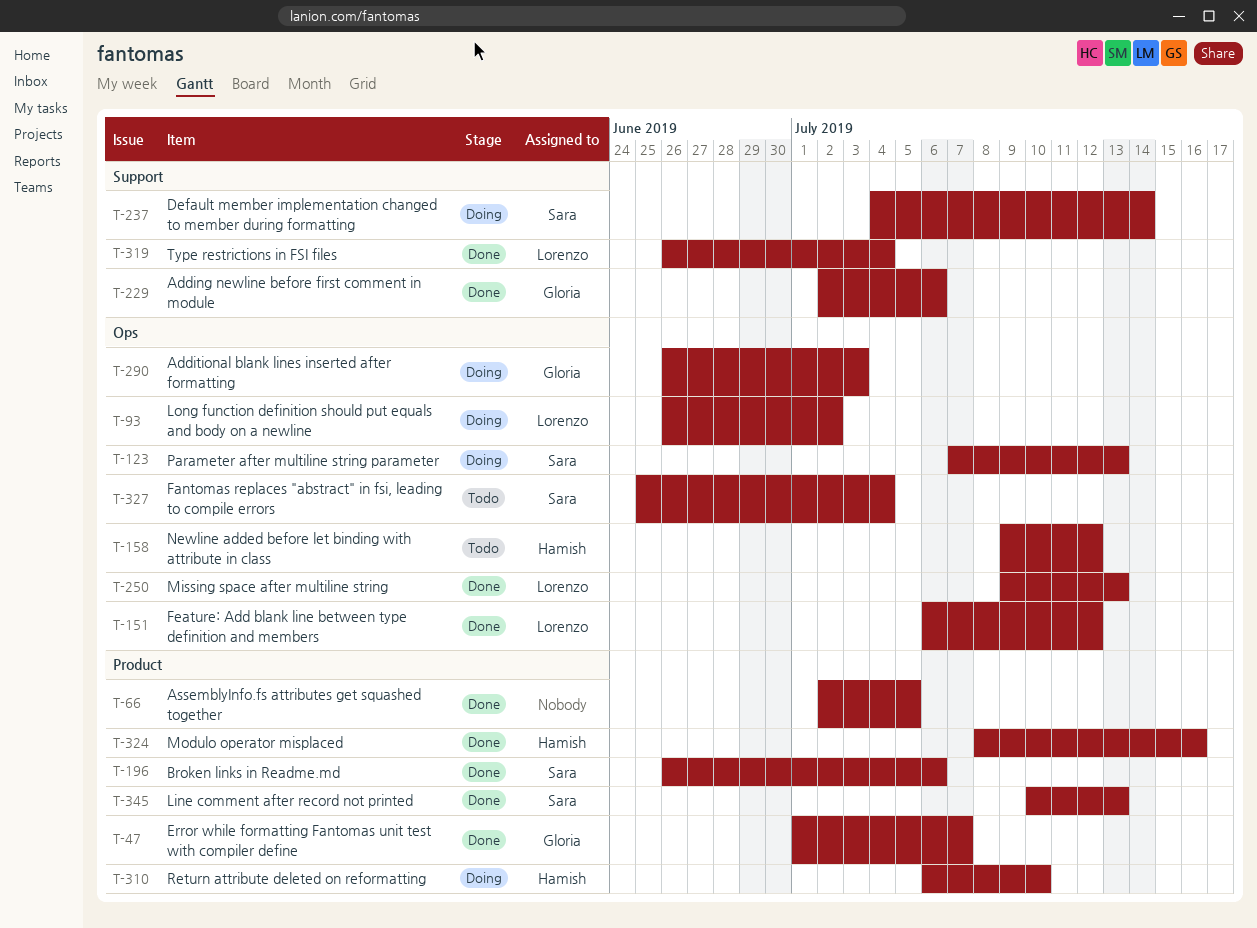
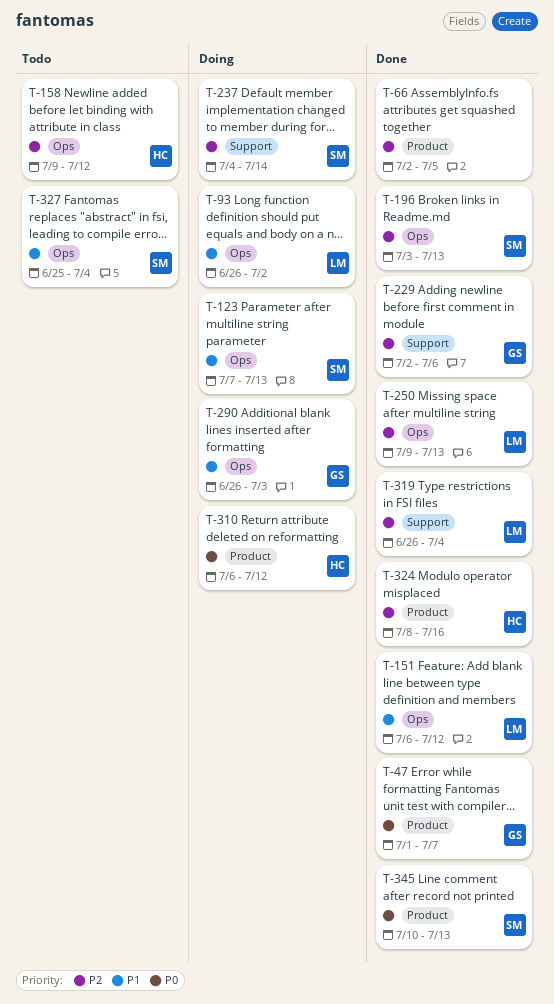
T-196, label: Product -> Ops
T-196, start: Jun 26 -> Jul 3
T-196, due: Jul 6 -> Jul 13
T-310, due: Jul 10 -> Jul 12

